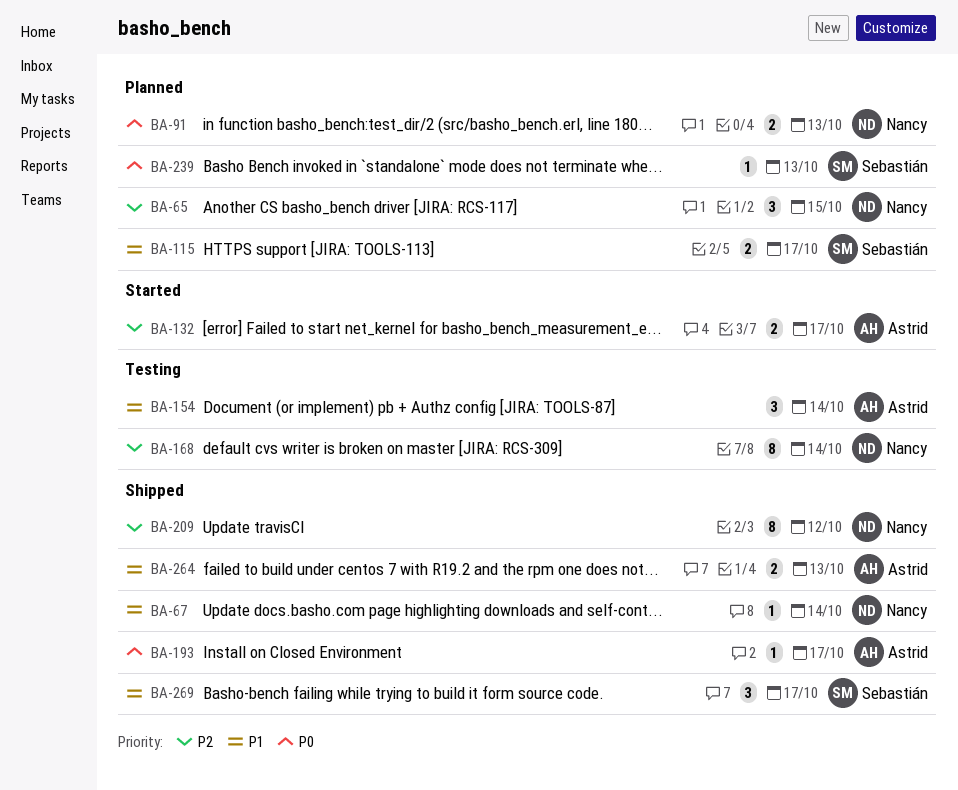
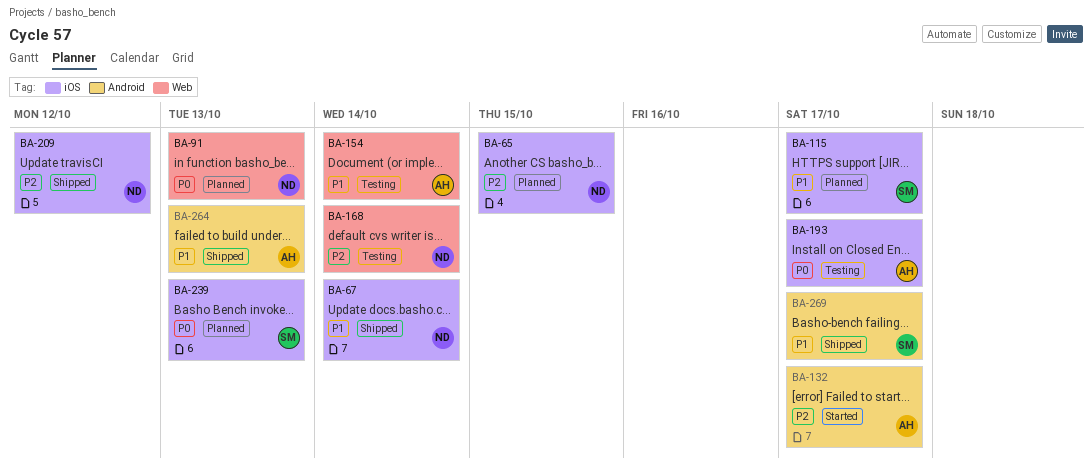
BA-193, status: Shipped -> Testing

